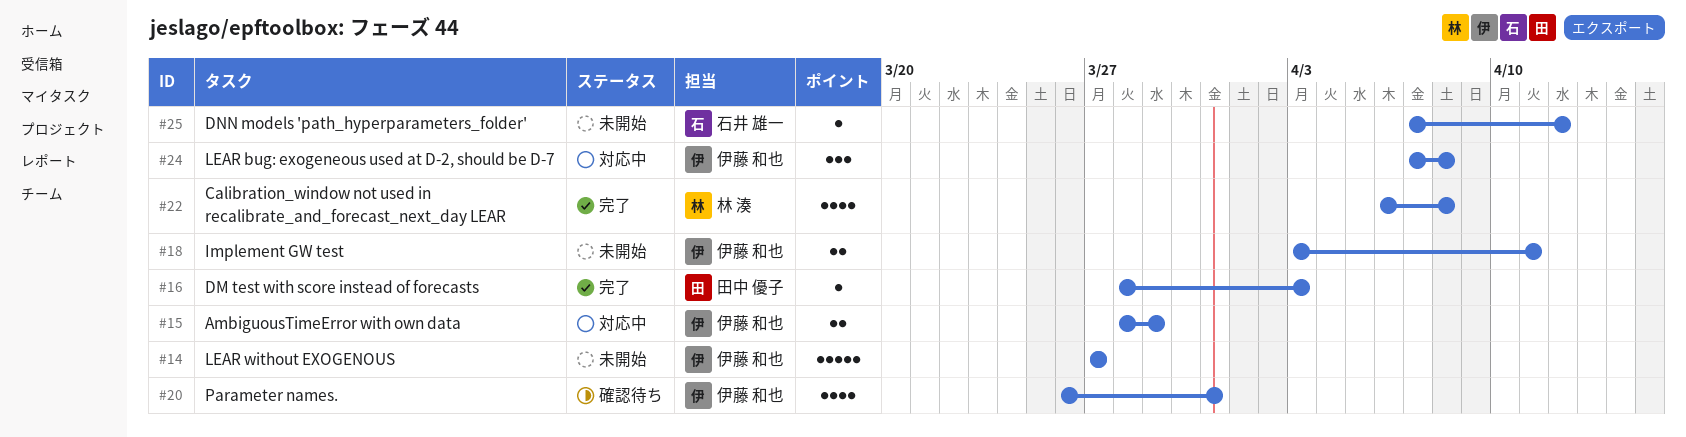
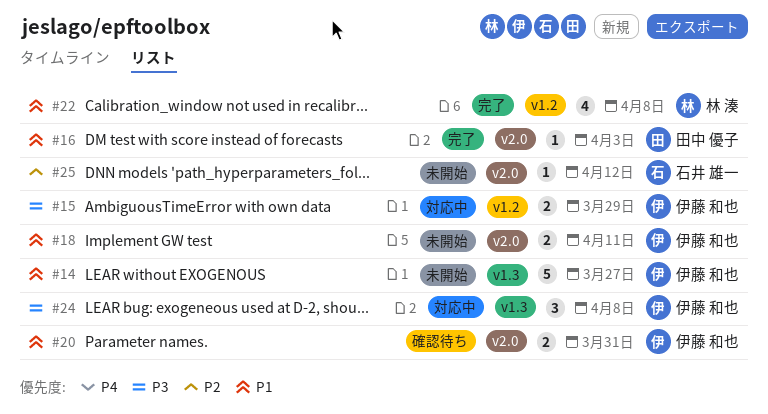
#20, estimate: 4 -> 2

